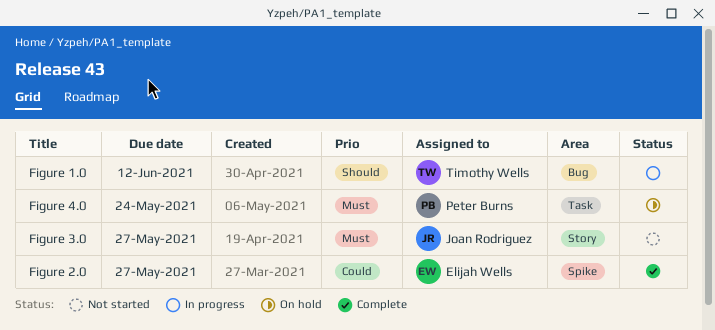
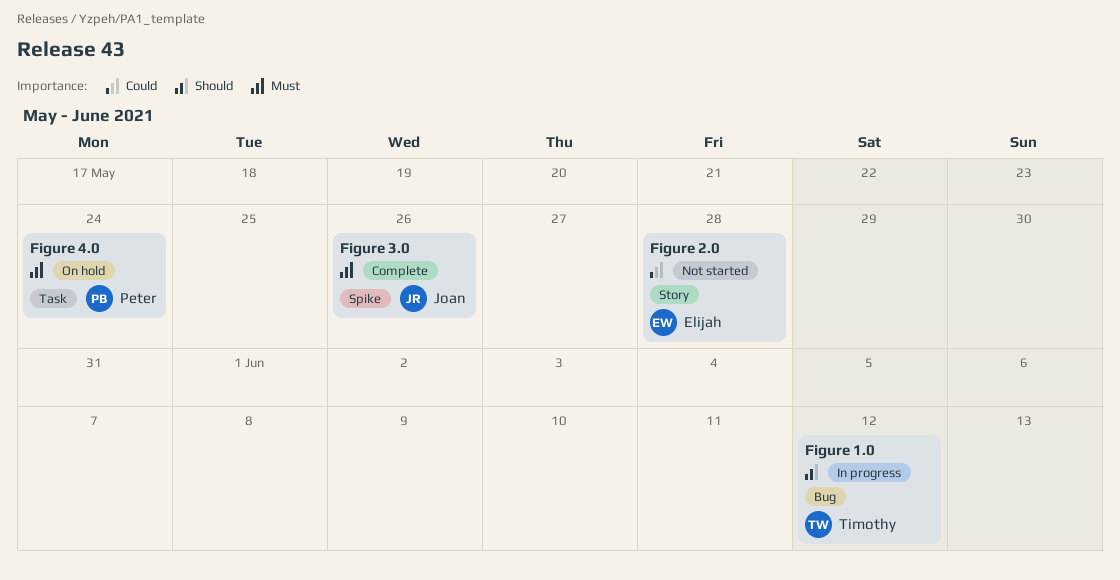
Figure 2.0, status: Complete -> Not started
Figure 2.0, label: Spike -> Story
Figure 2.0, due: May 27 -> May 28
Figure 3.0, status: Not started -> Complete
Figure 3.0, label: Story -> Spike
Figure 3.0, due: May 27 -> May 26

